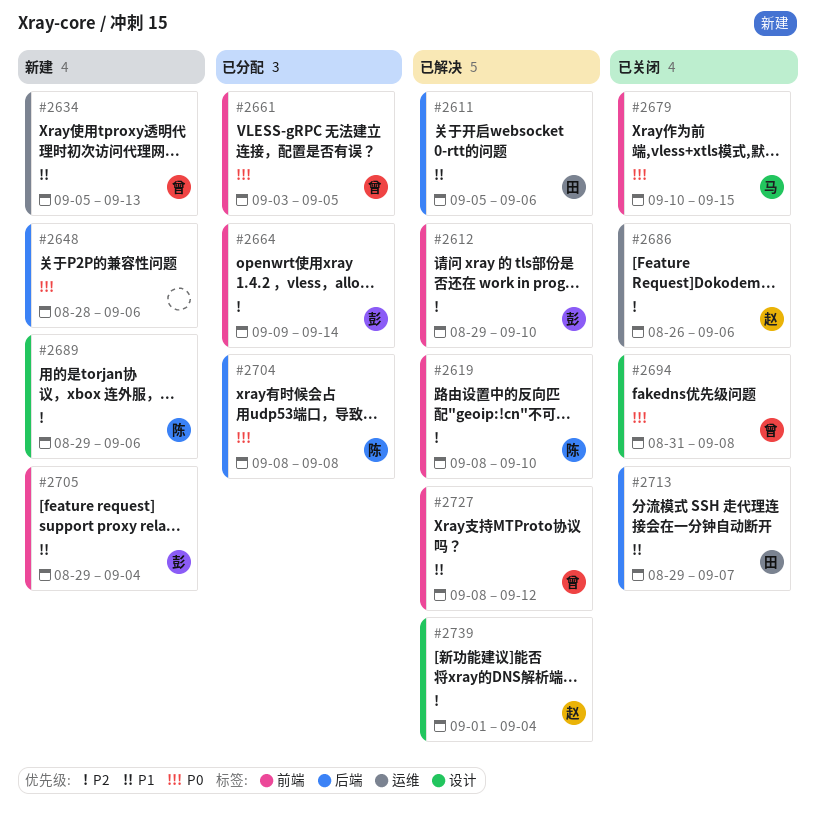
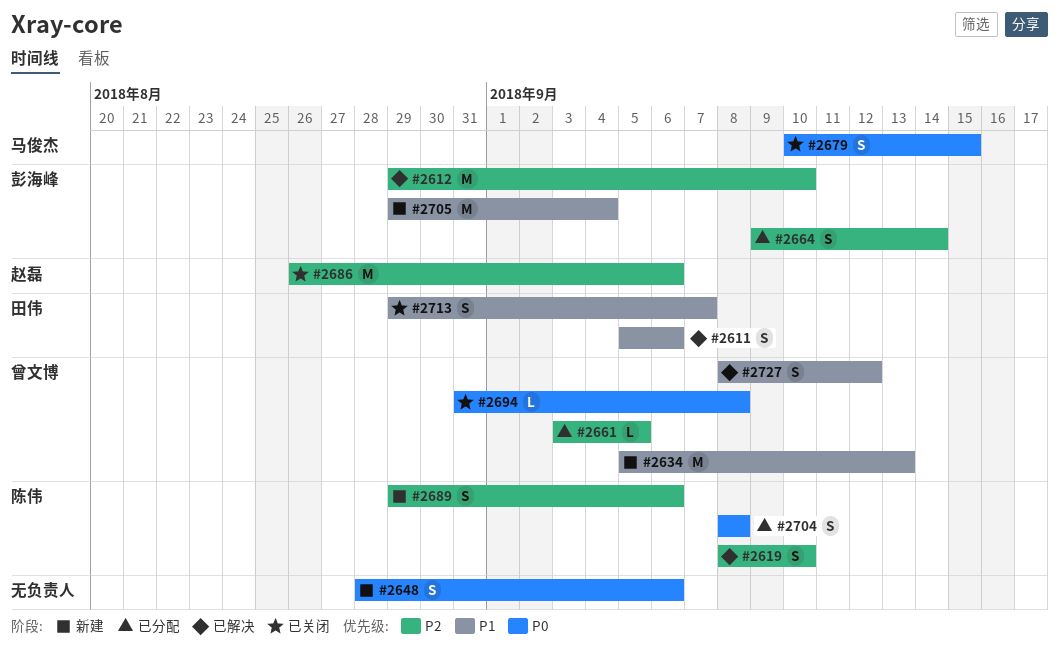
#2661, priority: P0 -> P2
#2739: present -> none

